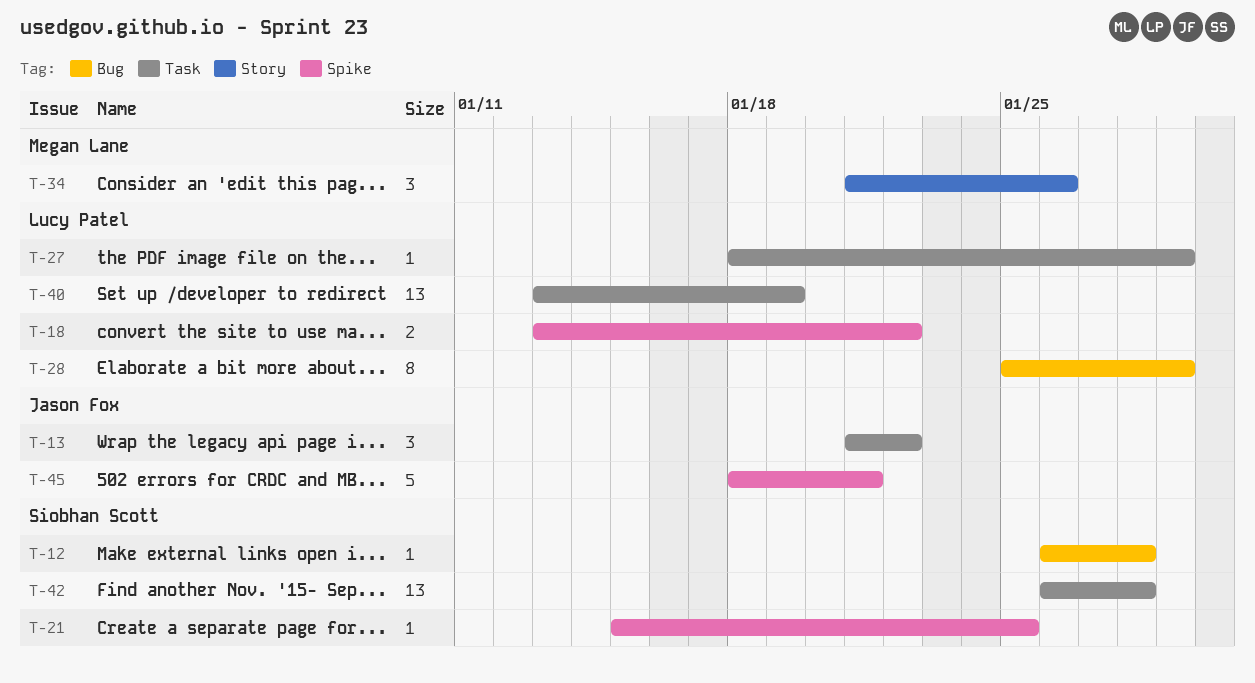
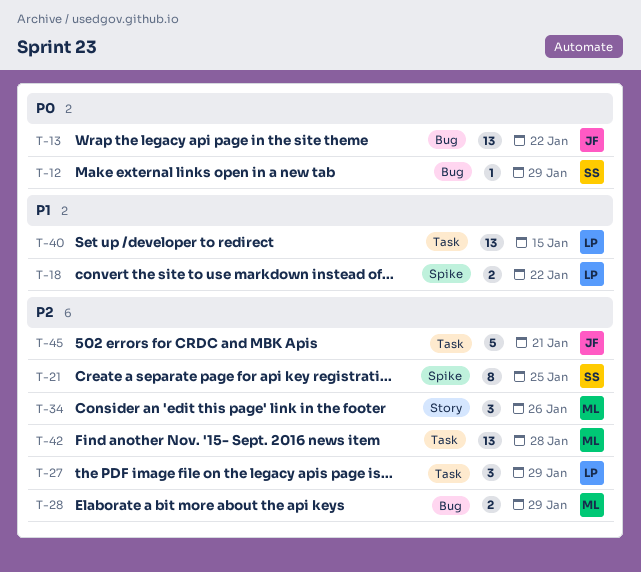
T-12, due: Jan 28 -> Jan 29
T-13, label: Task -> Bug
T-13, estimate: 3 -> 13
T-21, estimate: 1 -> 8
T-27, estimate: 1 -> 3
T-28, owner: Lucy Patel -> Megan Lane
T-28, estimate: 8 -> 2
T-40, due: Jan 19 -> Jan 15
T-42, owner: Siobhan Scott -> Megan Lane
T-45, label: Spike -> Task

